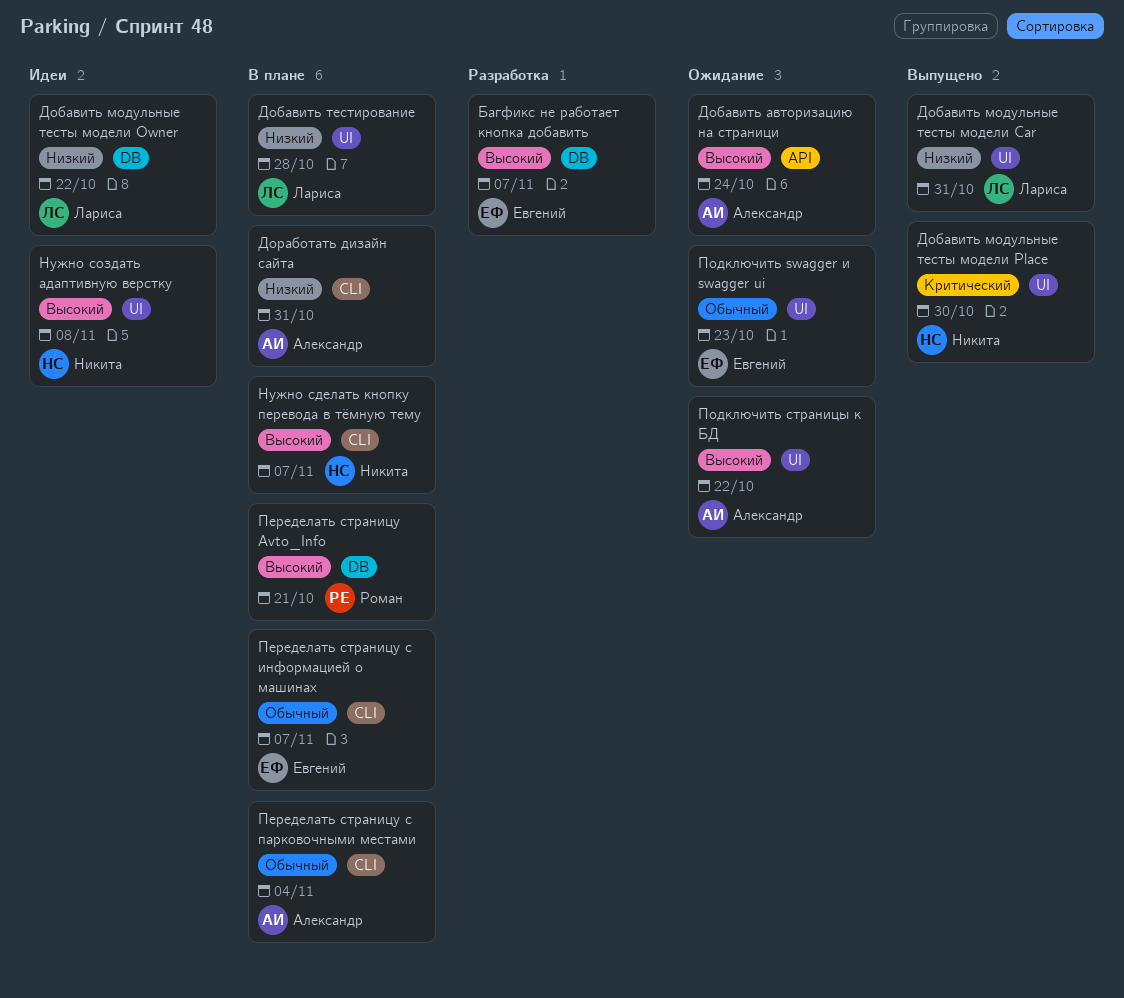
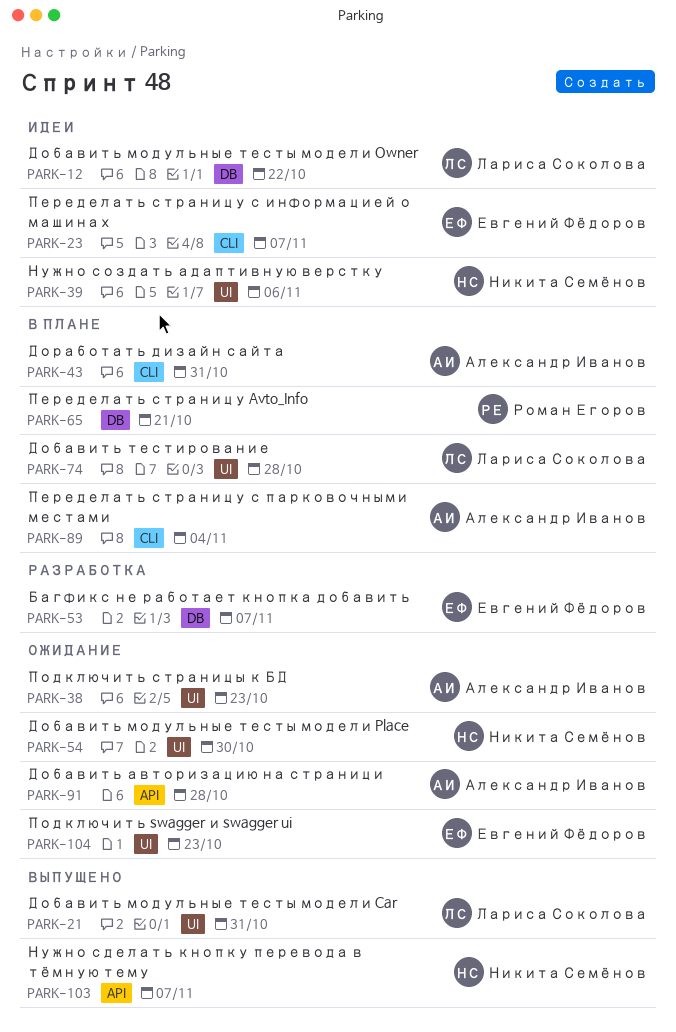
Добавить авторизацию на страници, due: Oct 24 -> Oct 28
Добавить модульные тесты модели Place, status: Выпущено -> Ожидание
Нужно сделать кнопку перевода в тёмную тему, status: В плане -> Выпущено
Нужно сделать кнопку перевода в тёмную тему, label: CLI -> API
Нужно создать адаптивную верстку, due: Nov 8 -> Nov 6
Переделать страницу с информацией о машинах, status: В плане -> Идеи
Подключить страницы к БД, due: Oct 22 -> Oct 23

